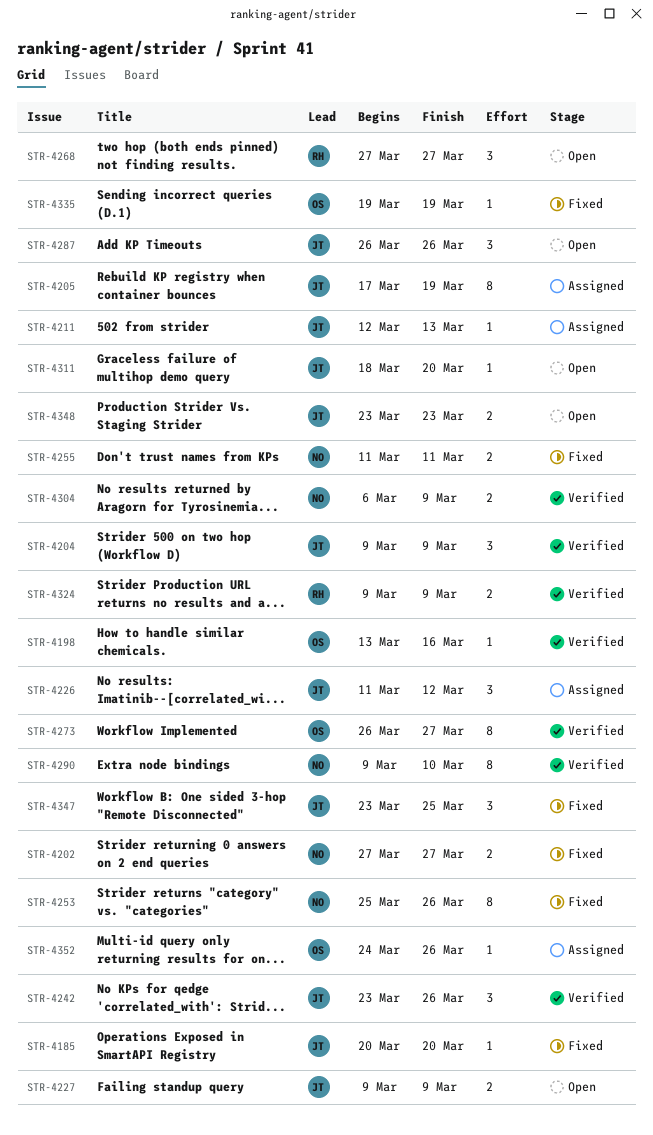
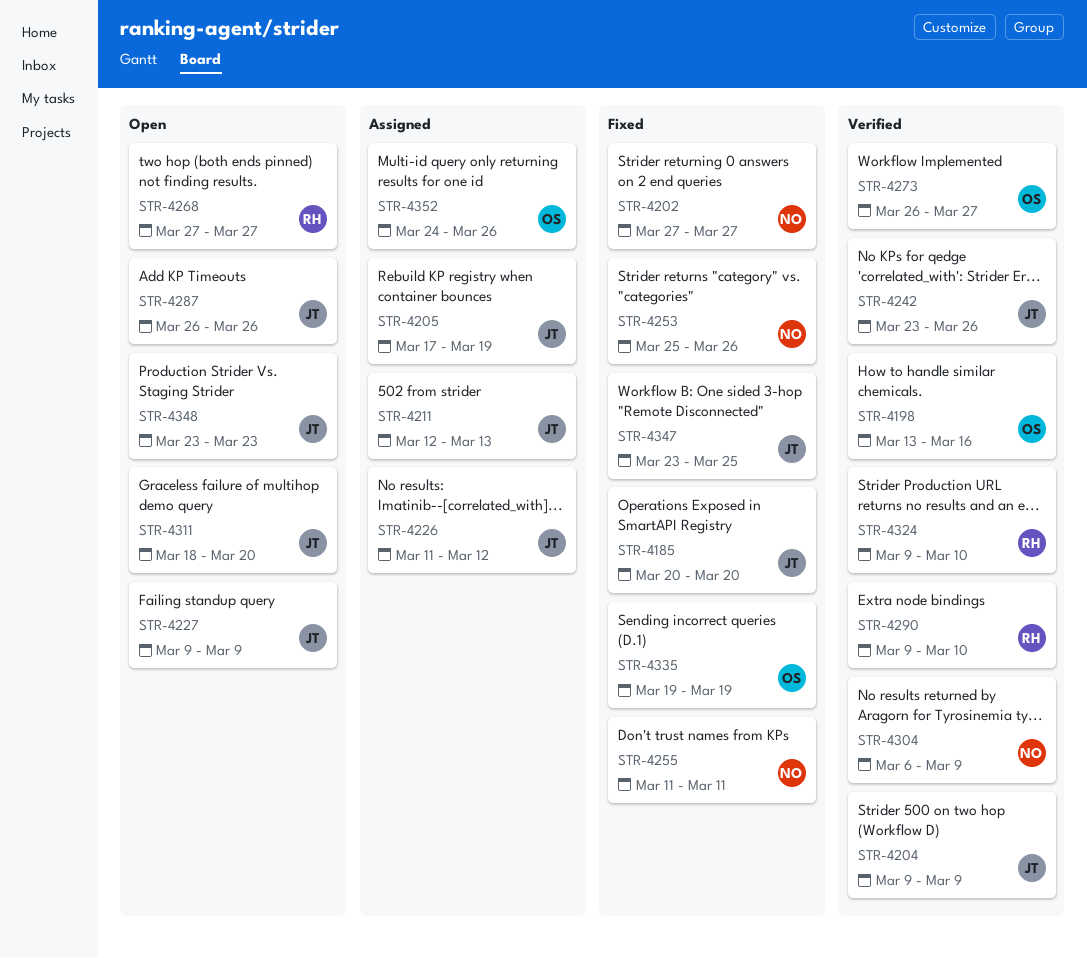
STR-4290, owner: NO -> RH
STR-4324, due: Mar 9 -> Mar 10

